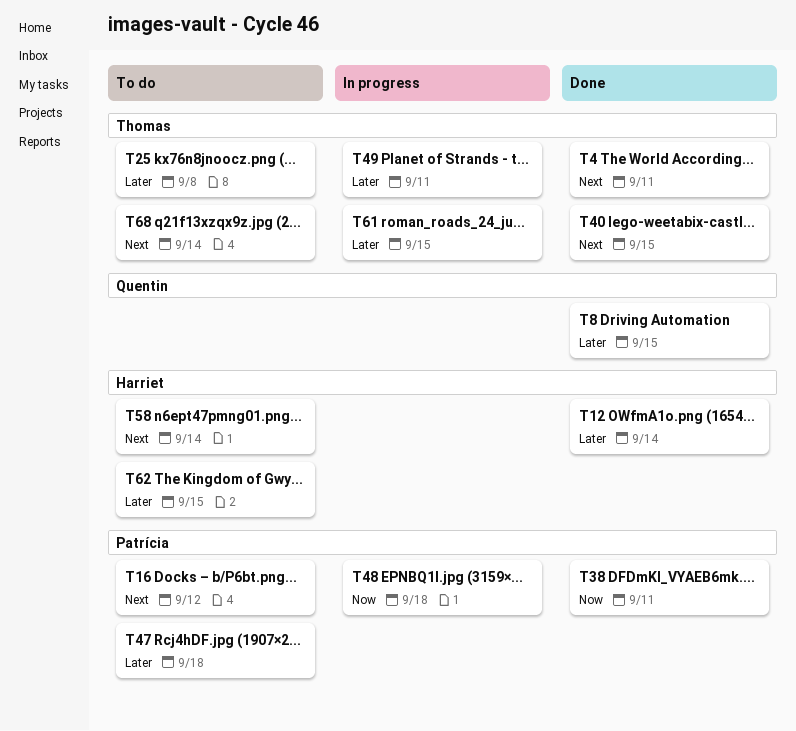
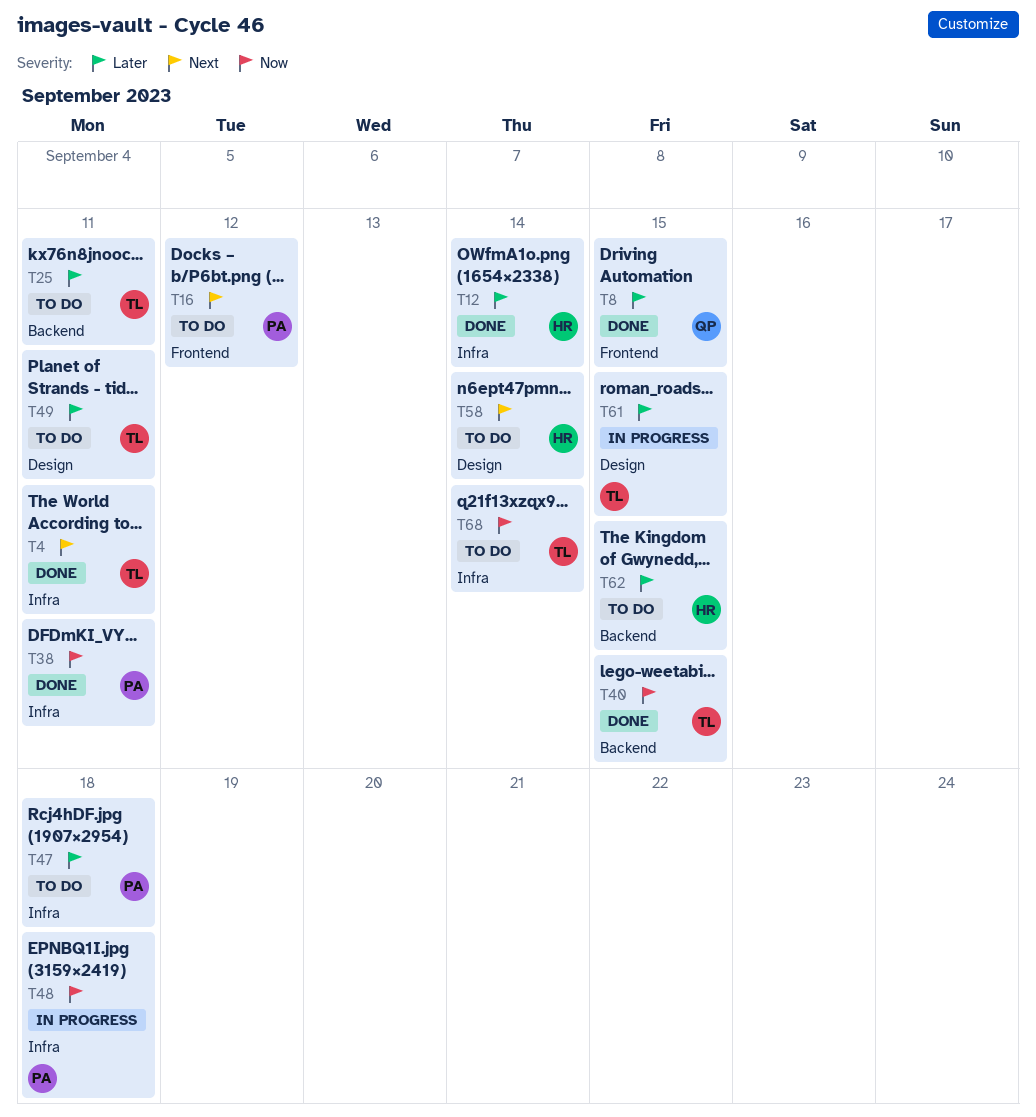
T25, due: Sep 8 -> Sep 11
T40, priority: Next -> Now
T49, status: In progress -> To do
T68, priority: Next -> Now

